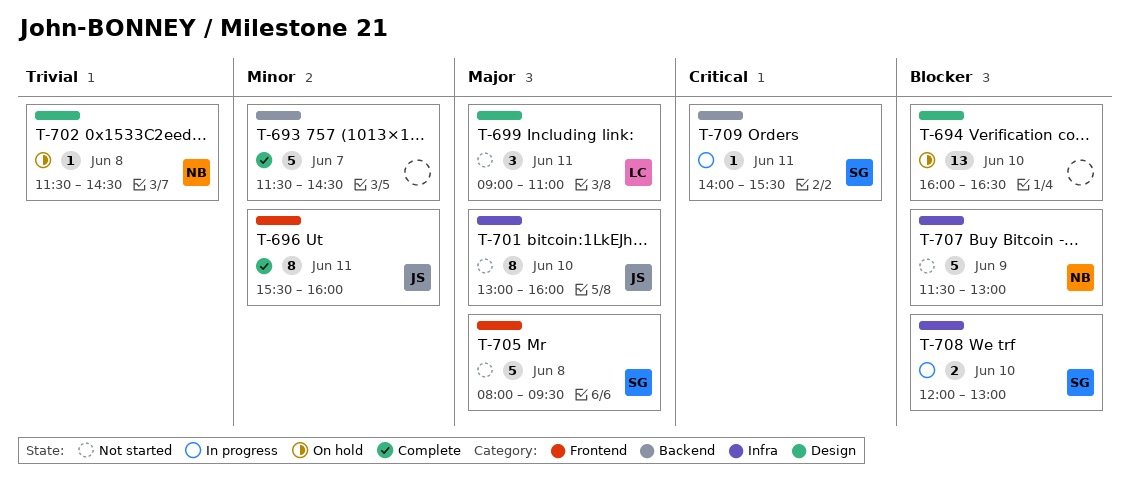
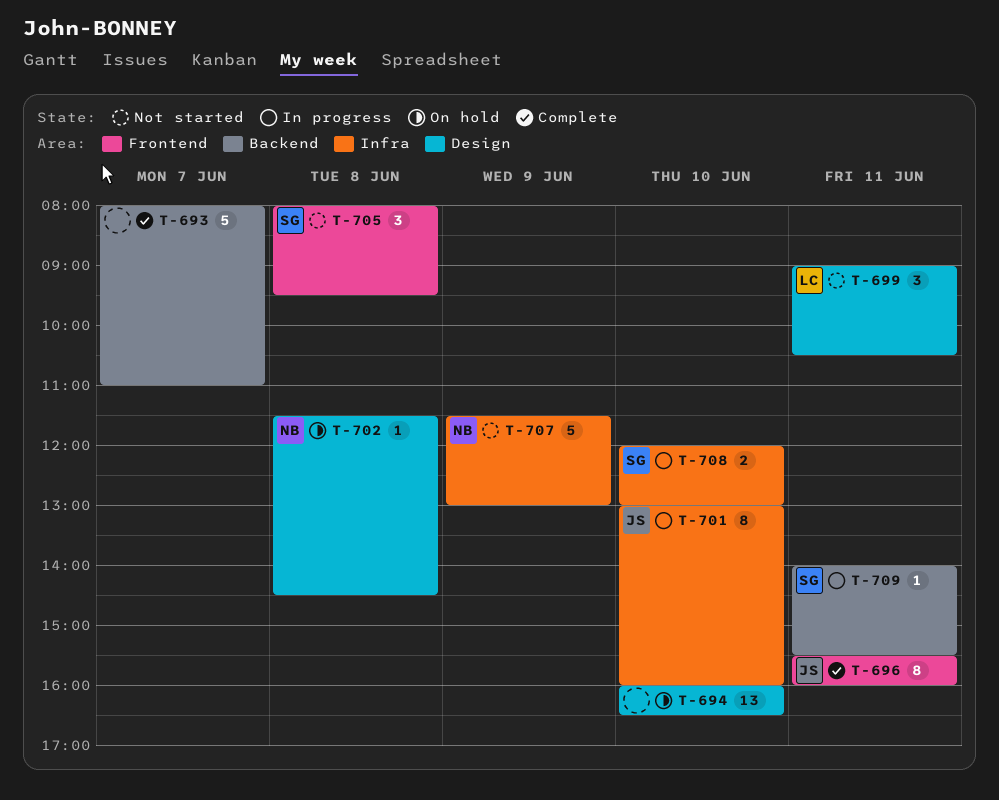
T-693, begins: 11:30 -> 08:00
T-693, ends: 14:30 -> 11:00
T-699, ends: 11:00 -> 10:30
T-701, status: Not started -> In progress
T-705, estimate: 5 -> 3

